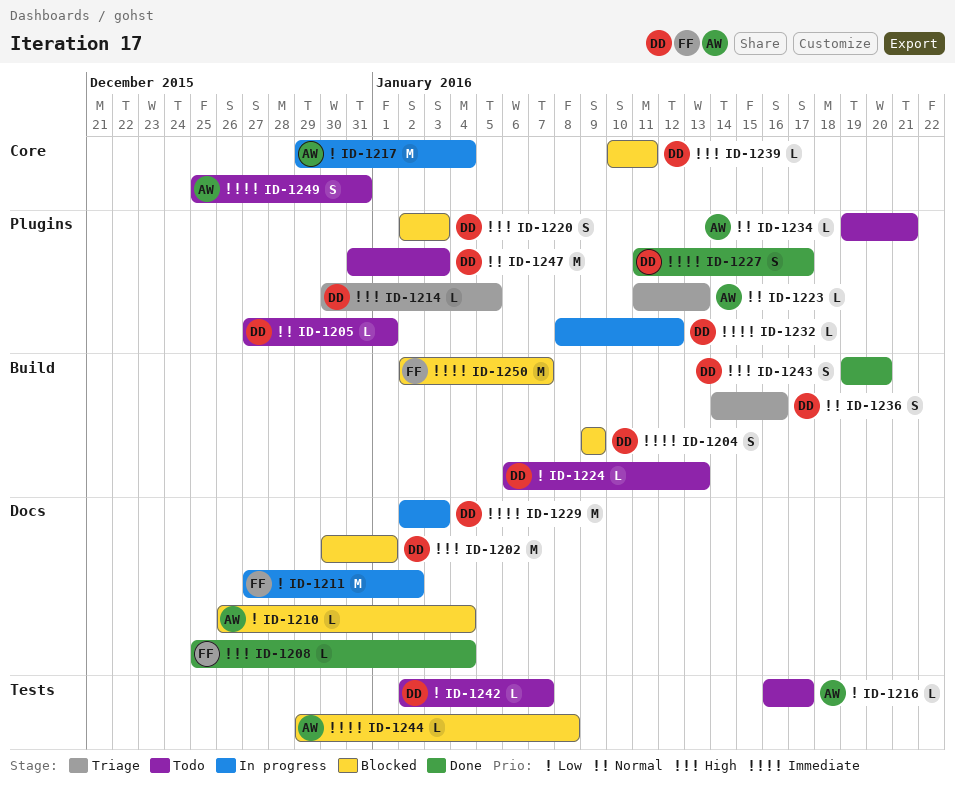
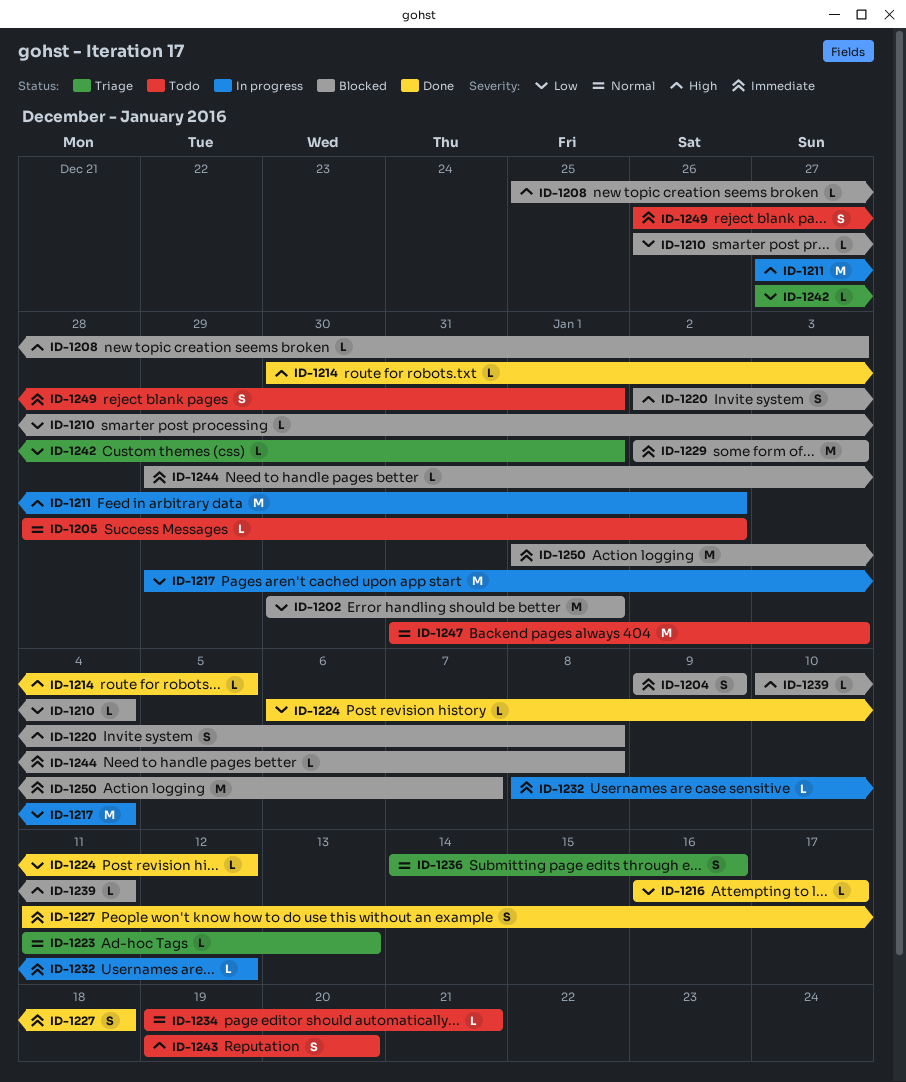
ID-1202, priority: High -> Low
ID-1205, start: Dec 27 -> Dec 28
ID-1205, due: Jan 1 -> Jan 2
ID-1208, status: Done -> Blocked
ID-1208, due: Jan 4 -> Jan 3
ID-1211, priority: Low -> High
ID-1214, status: Triage -> Done
ID-1216, status: Todo -> Done
ID-1220, due: Jan 3 -> Jan 8
ID-1224, status: Todo -> Done
ID-1224, due: Jan 13 -> Jan 12
ID-1227, due: Jan 17 -> Jan 18
ID-1229, status: In progress -> Blocked
ID-1242, status: Todo -> Triage
ID-1242, start: Jan 2 -> Dec 27
ID-1242, due: Jan 7 -> Jan 1
ID-1243, status: Done -> Todo
ID-1249, start: Dec 25 -> Dec 26
ID-1249, due: Dec 31 -> Jan 1
ID-1250, start: Jan 2 -> Jan 1

